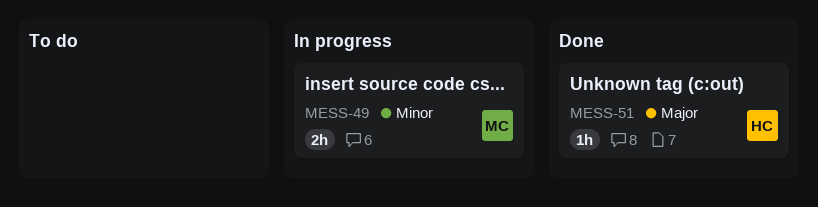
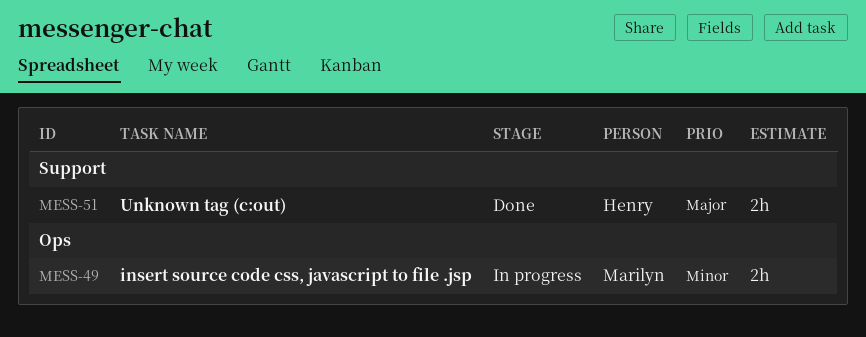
MESS-51, estimate: 1h -> 2h

